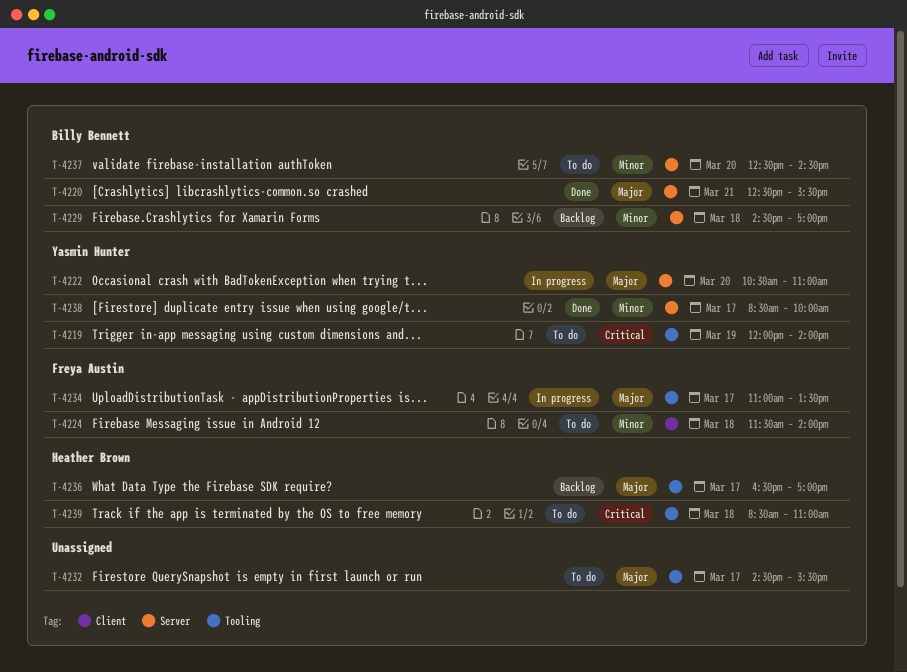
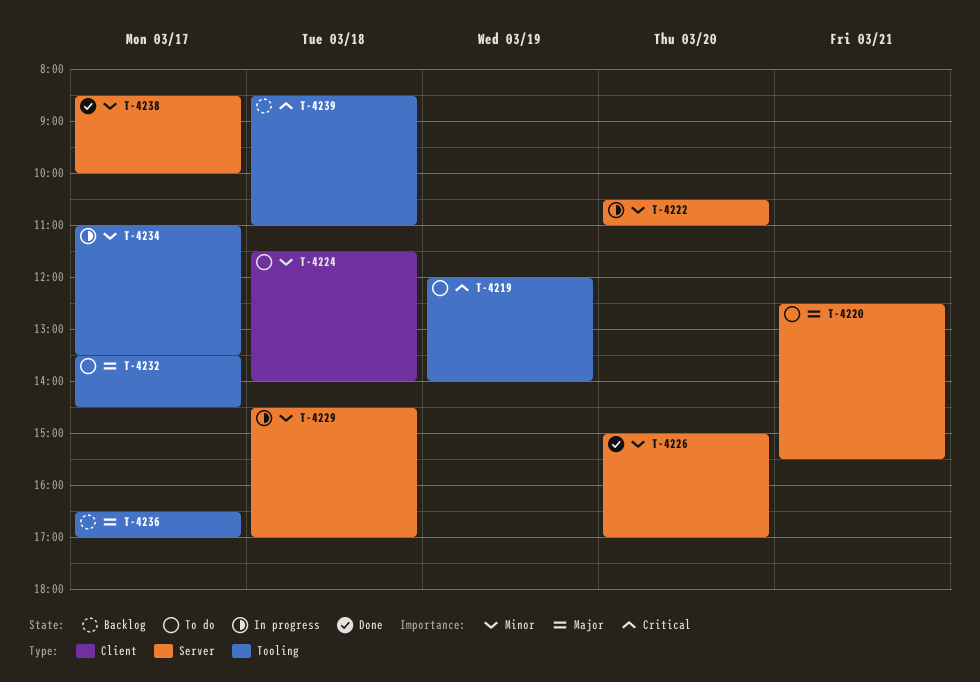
T-4220, status: Done -> To do
T-4222, priority: Major -> Minor
T-4226: none -> present
T-4229, status: Backlog -> In progress
T-4232, begins: 14:30 -> 13:30
T-4232, ends: 15:30 -> 14:30
T-4234, priority: Major -> Minor
T-4237: present -> none
T-4239, status: To do -> Backlog

